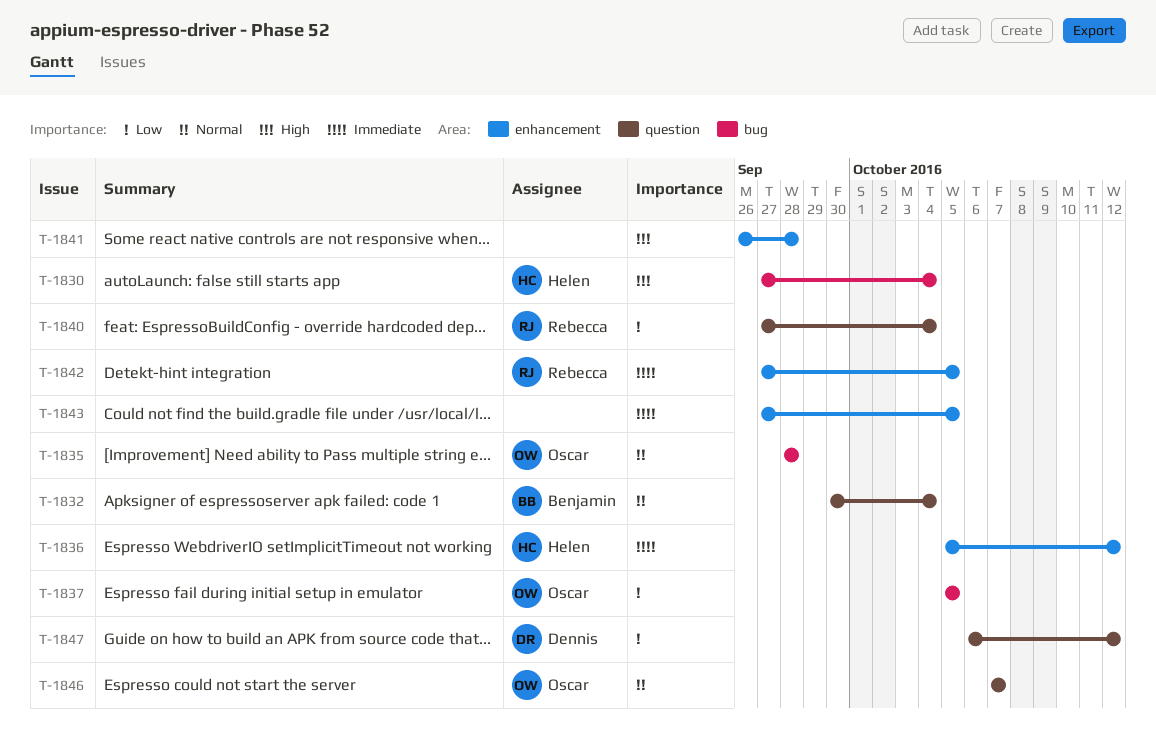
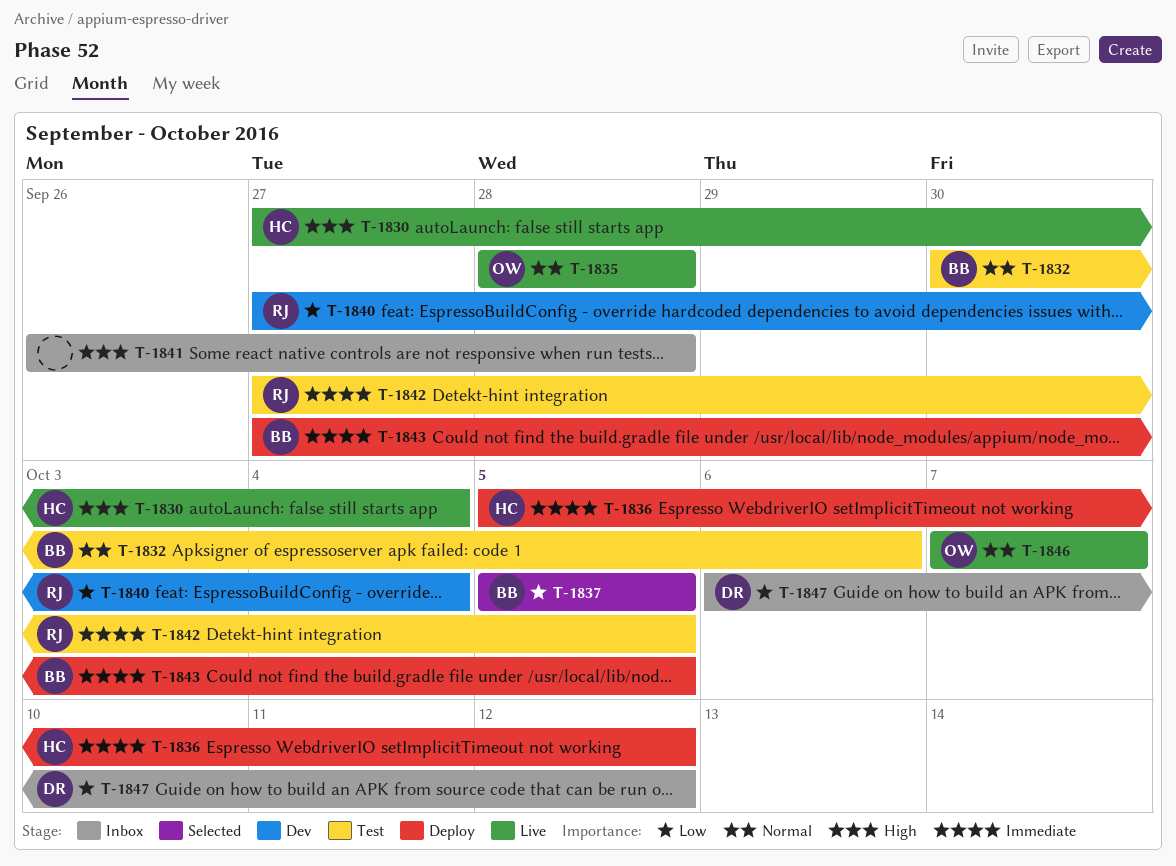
T-1832, due: Oct 4 -> Oct 6
T-1837, owner: Oscar -> Benjamin
T-1843, owner: none -> Benjamin

